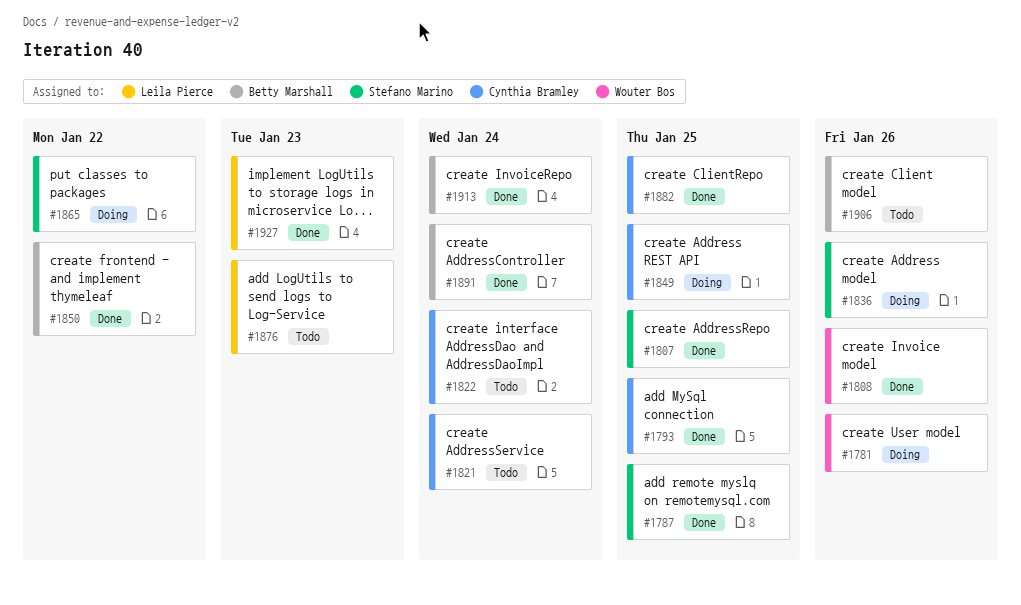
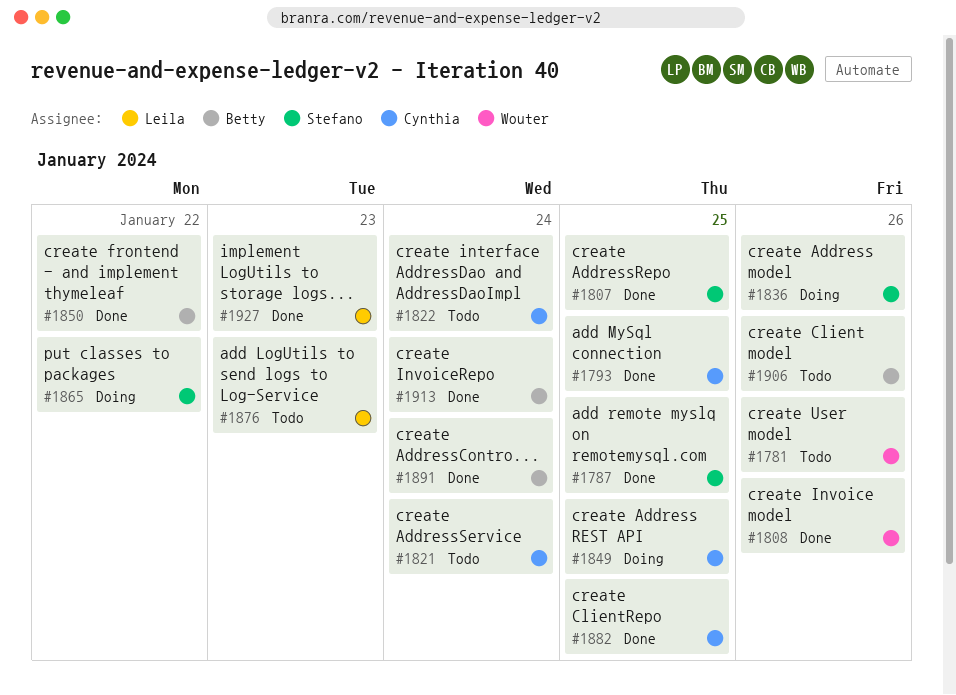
#1781, status: Doing -> Todo

